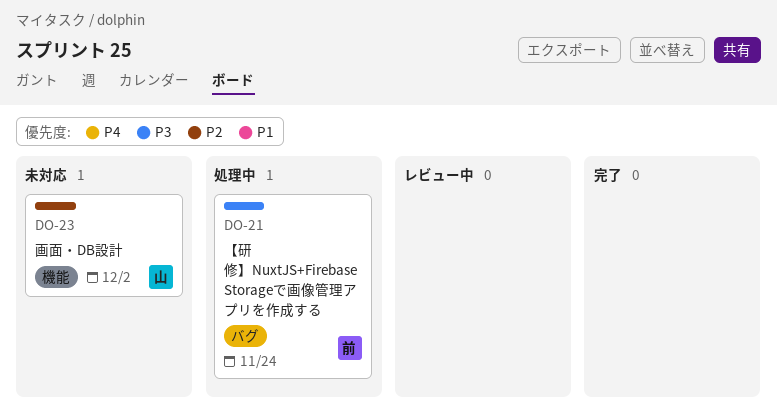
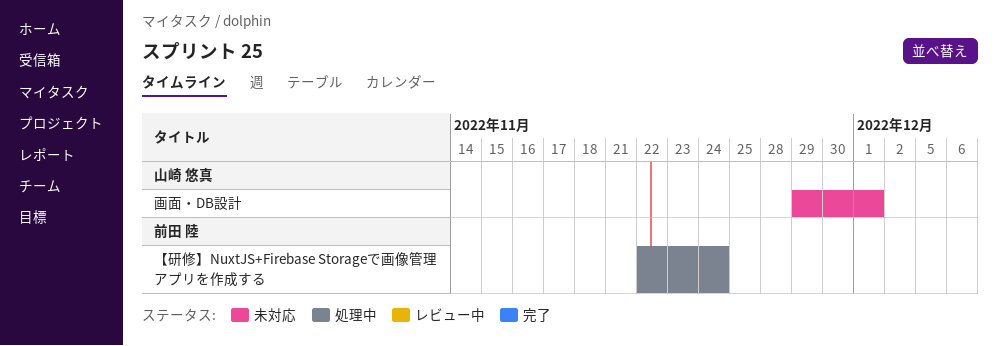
画面・DB設計, due: Dec 2 -> Dec 1

